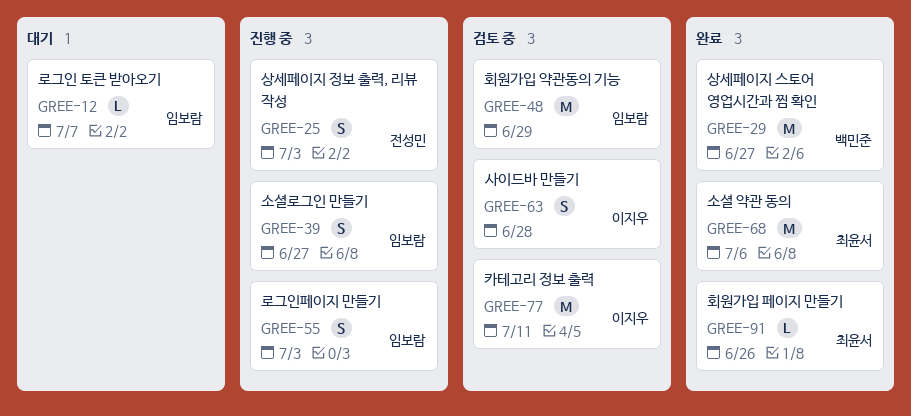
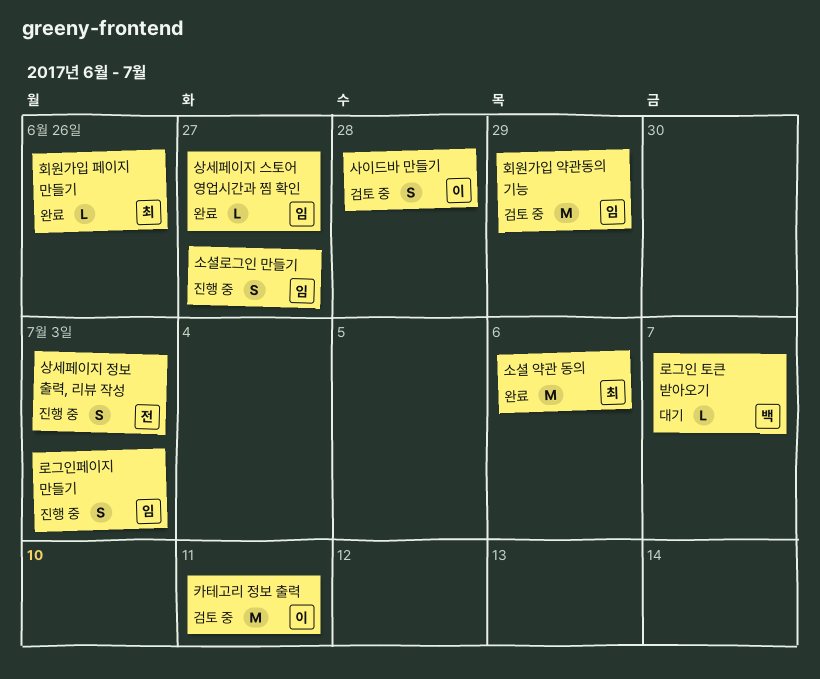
로그인 토큰 받아오기, owner: 임보람 -> 백민준
상세페이지 스토어 영업시간과 찜 확인, owner: 백민준 -> 임보람
상세페이지 스토어 영업시간과 찜 확인, estimate: M -> L

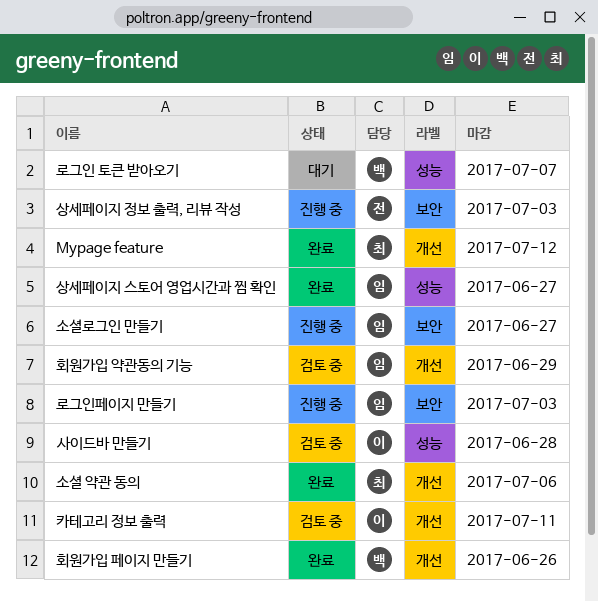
Mypage feature: none -> present
회원가입 페이지 만들기, owner: 최 -> 백

